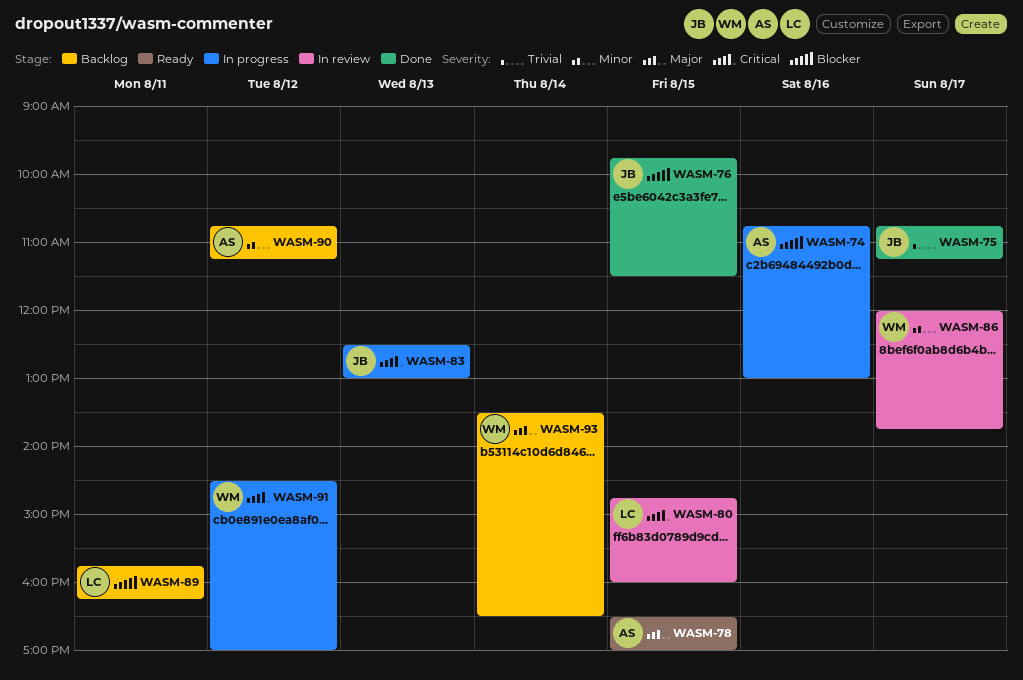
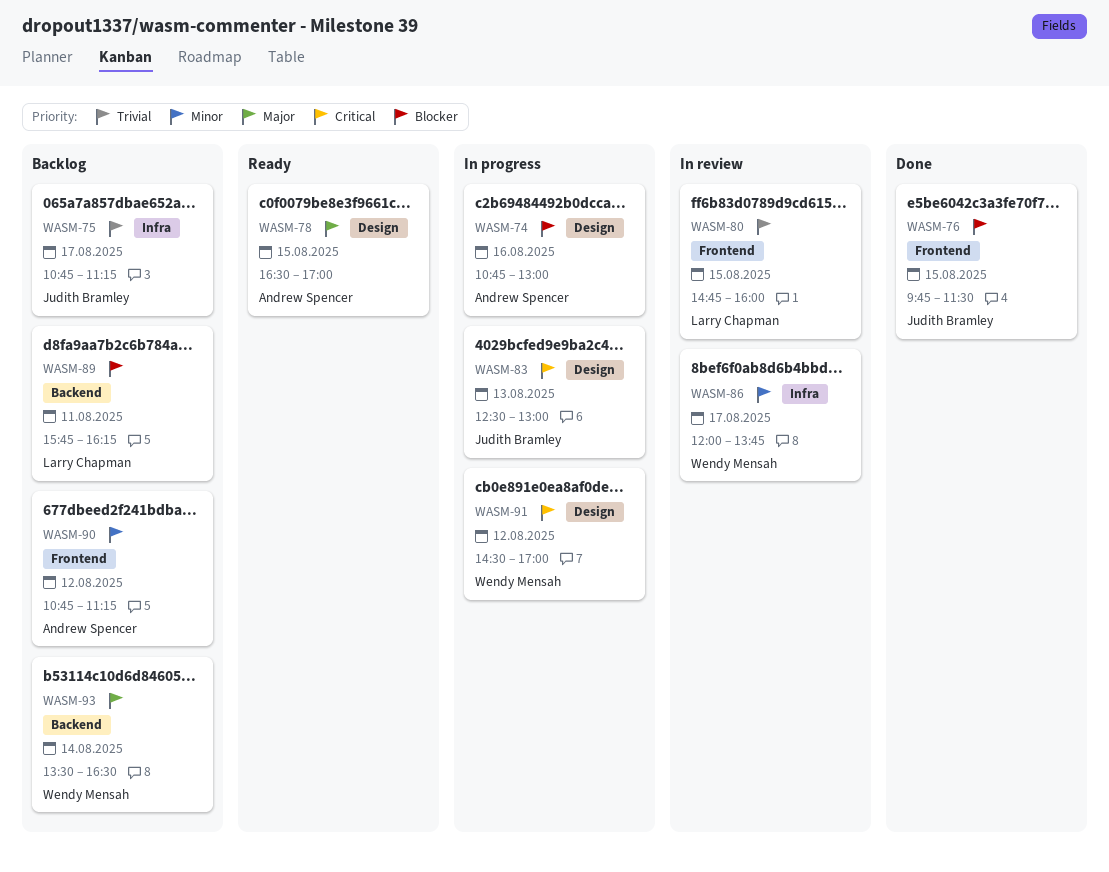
WASM-75, status: Done -> Backlog
WASM-80, priority: Critical -> Trivial

